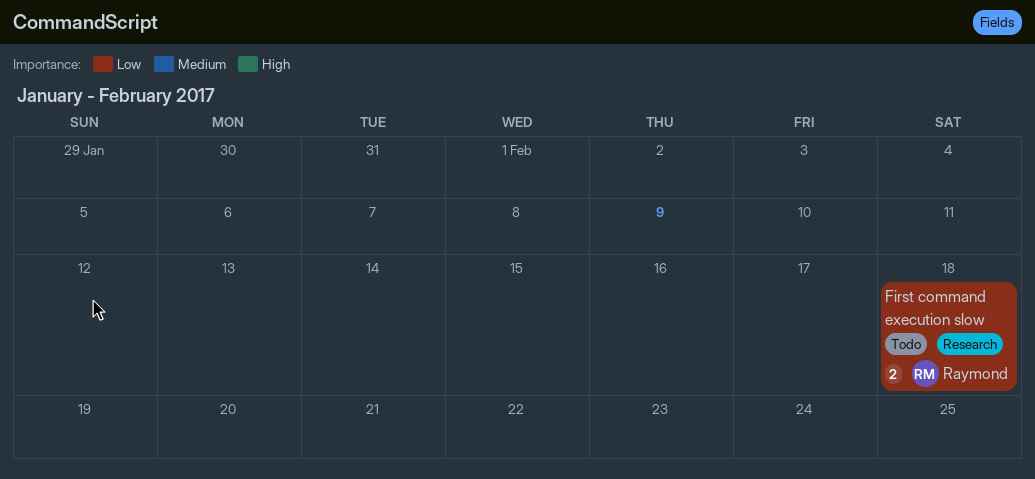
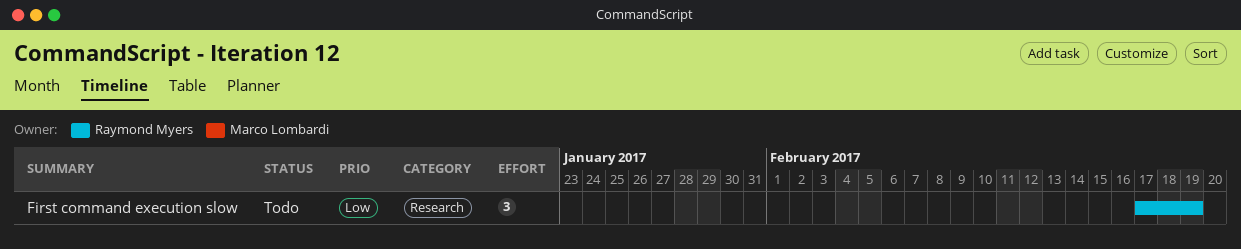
First command execution slow, estimate: 2 -> 3
First command execution slow, due: Feb 18 -> Feb 19

